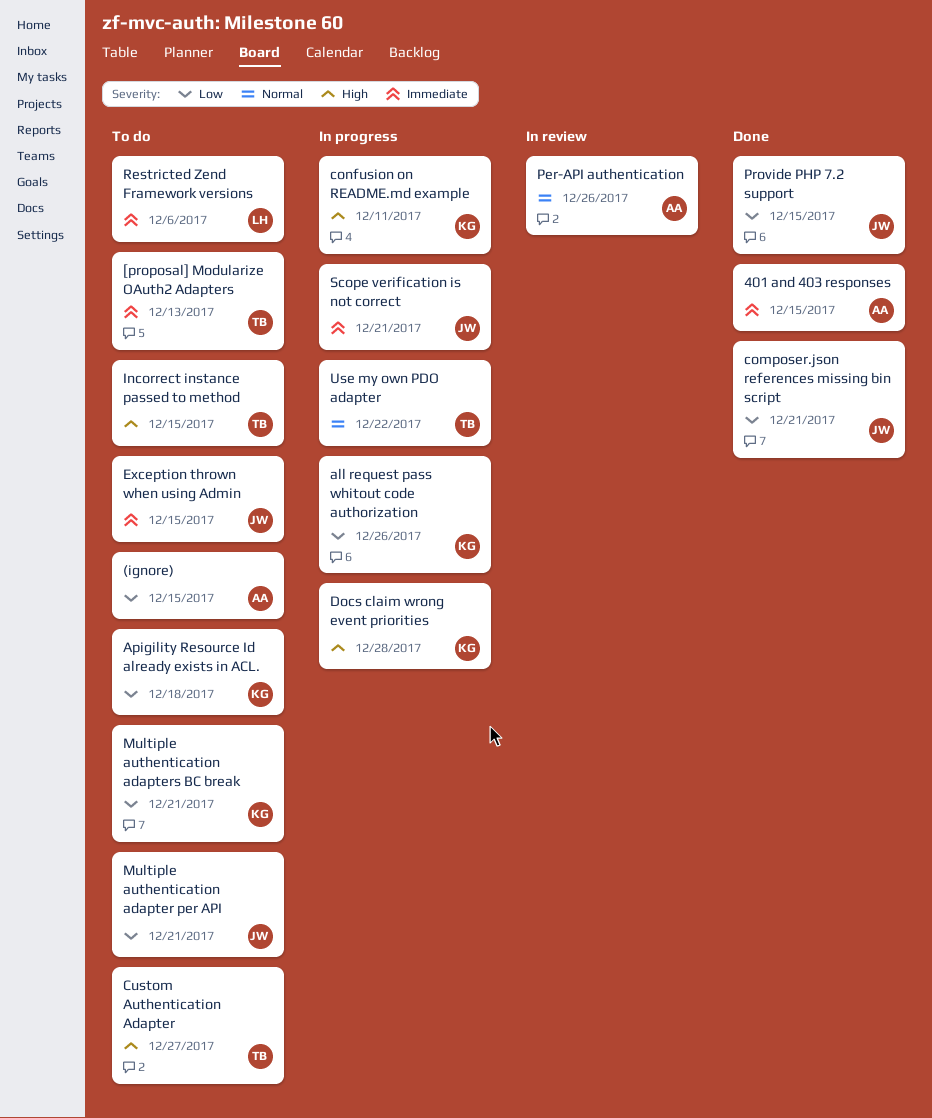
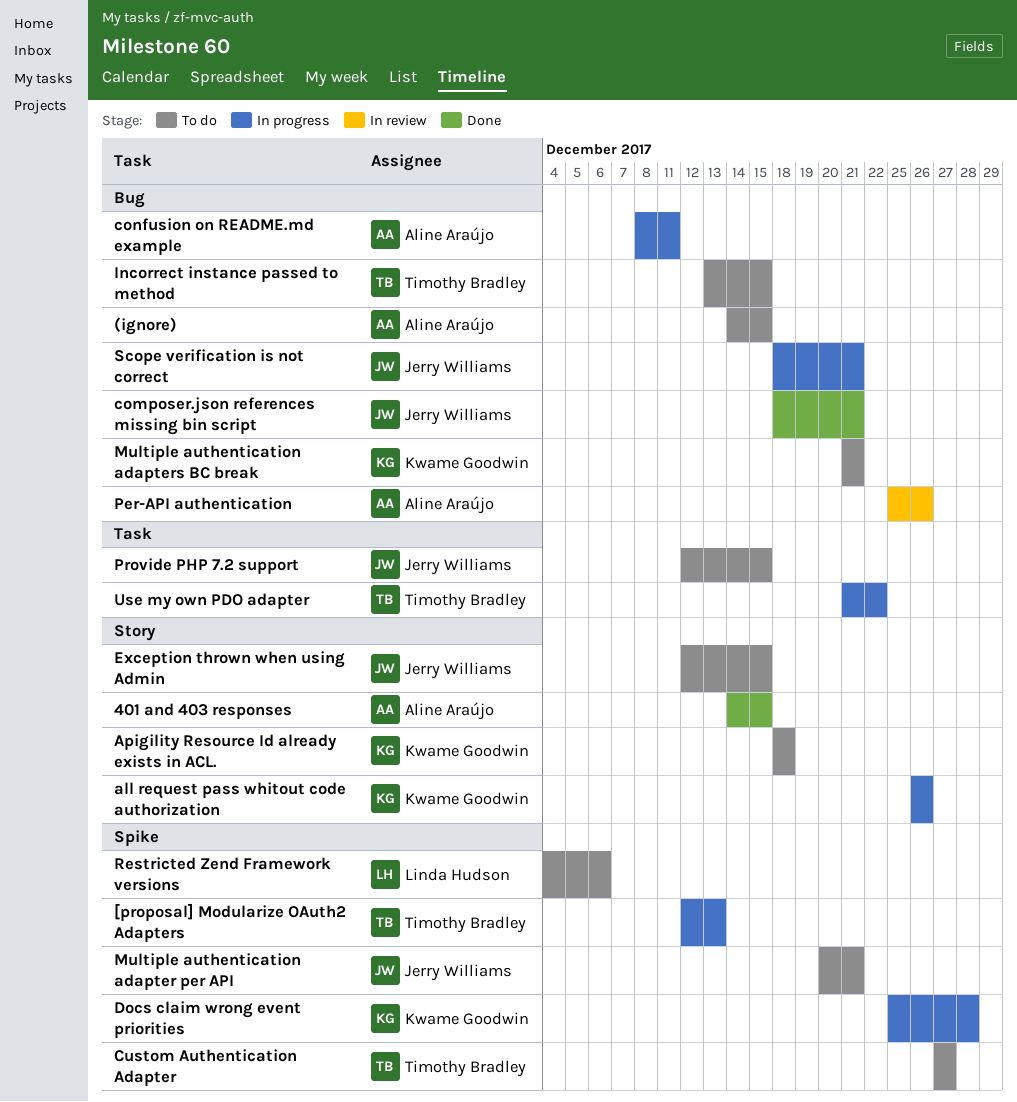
[proposal] Modularize OAuth2 Adapters, status: To do -> In progress
confusion on README.md example, owner: Kwame Goodwin -> Aline Araújo
Provide PHP 7.2 support, status: Done -> To do

